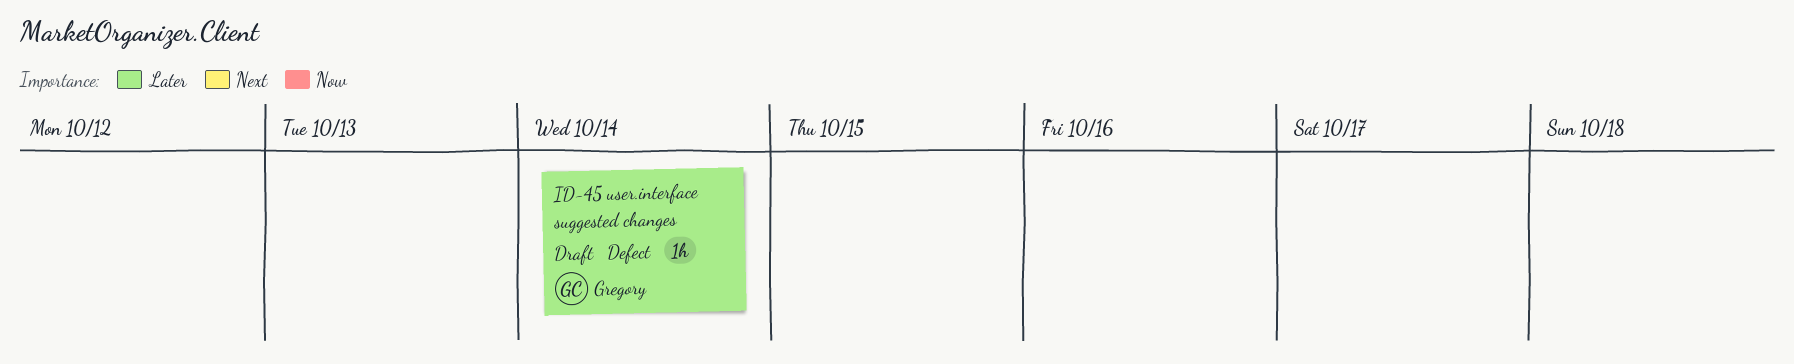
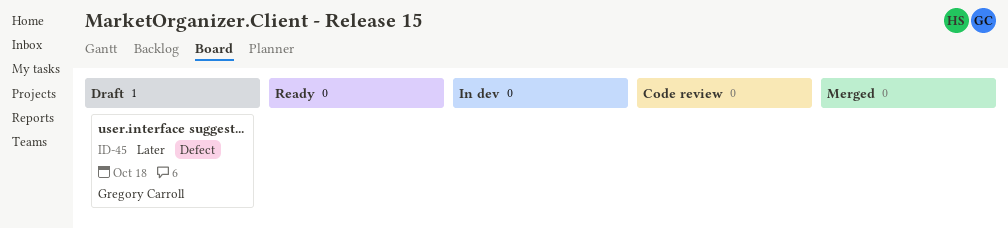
ID-45, due: Oct 14 -> Oct 18

